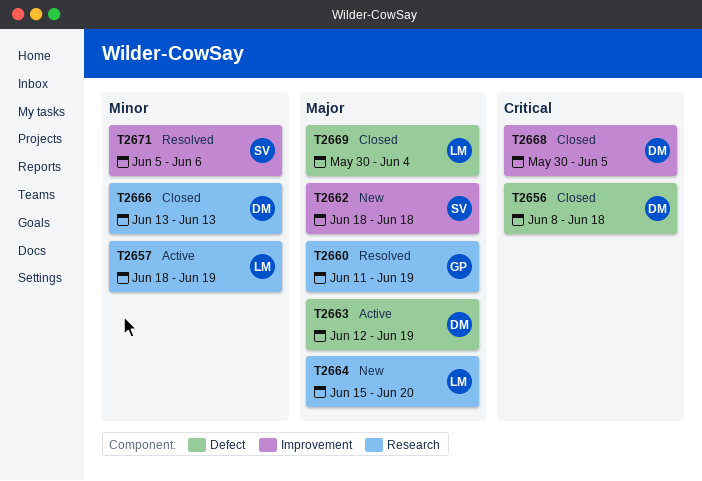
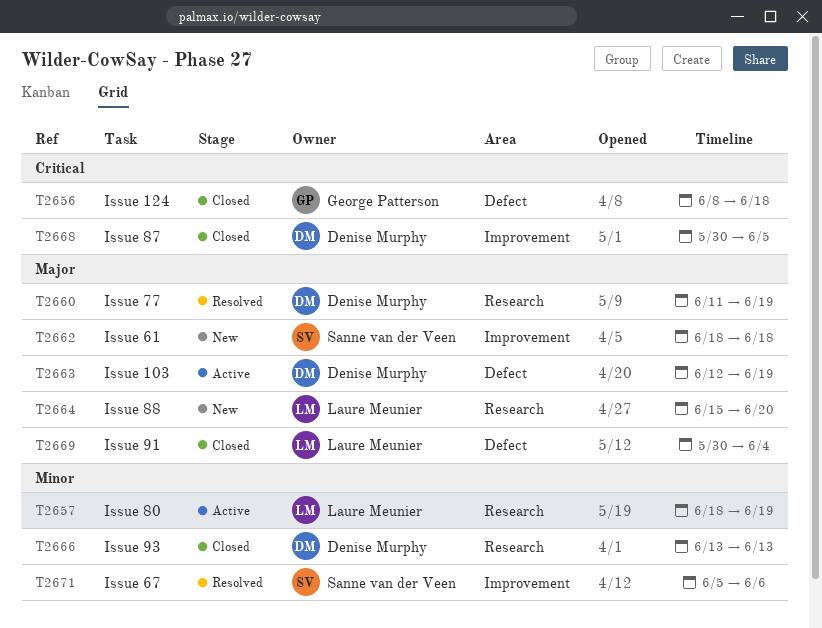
T2656, owner: Denise Murphy -> George Patterson
T2660, owner: George Patterson -> Denise Murphy

